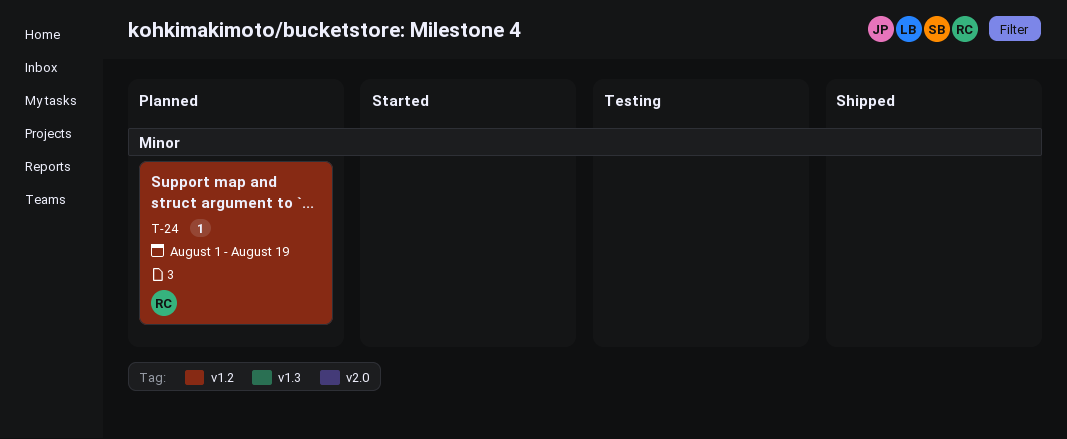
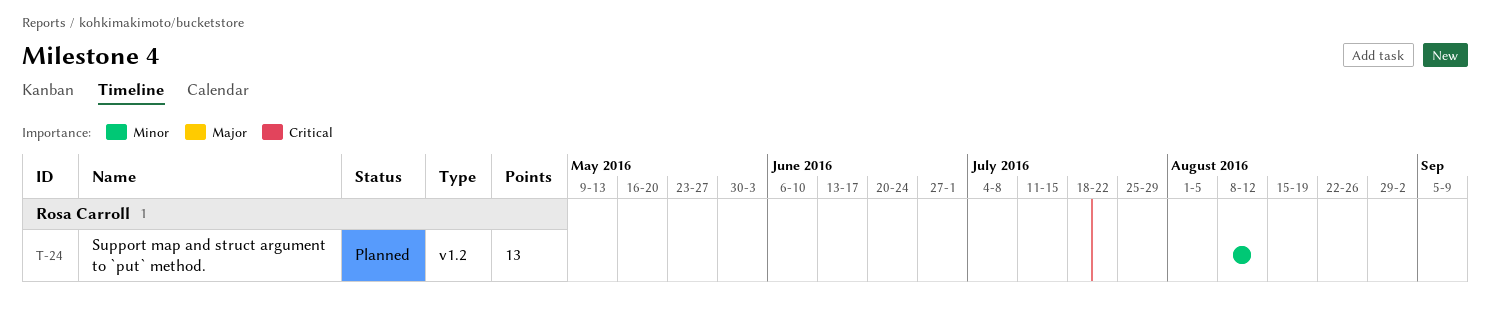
T-24, estimate: 1 -> 13
T-24, start: Aug 1 -> Aug 8
T-24, due: Aug 19 -> Aug 12

